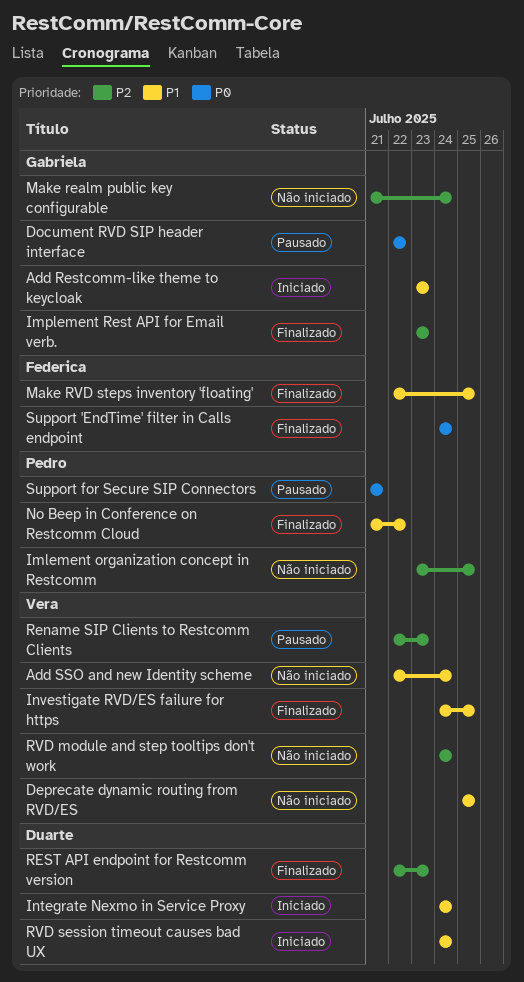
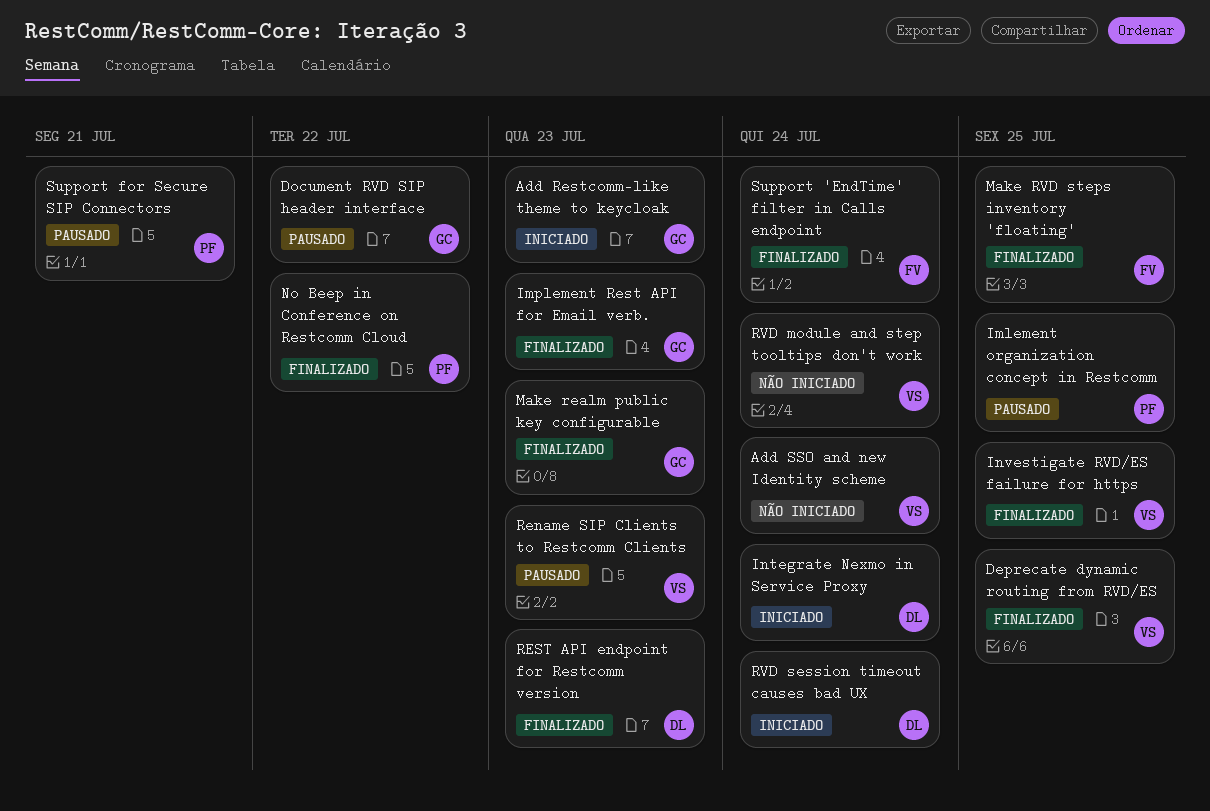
Deprecate dynamic routing from RVD/ES, status: Não iniciado -> Finalizado
Imlement organization concept in Restcomm, status: Não iniciado -> Pausado
Make realm public key configurable, status: Não iniciado -> Finalizado
Make realm public key configurable, due: Jul 24 -> Jul 23

